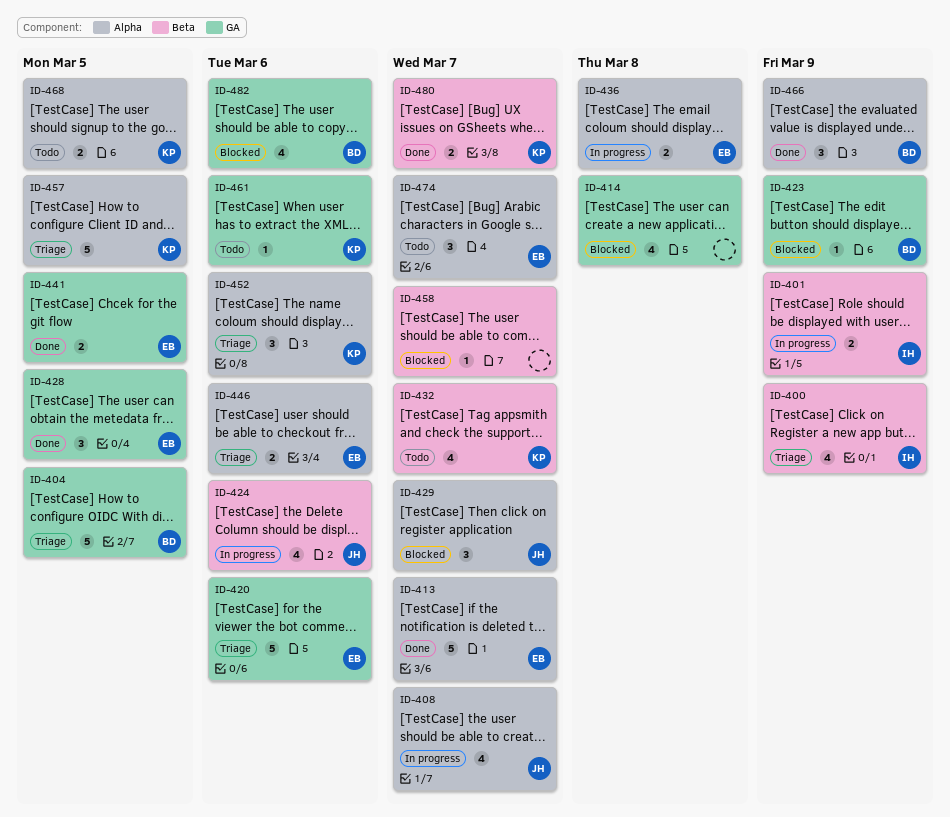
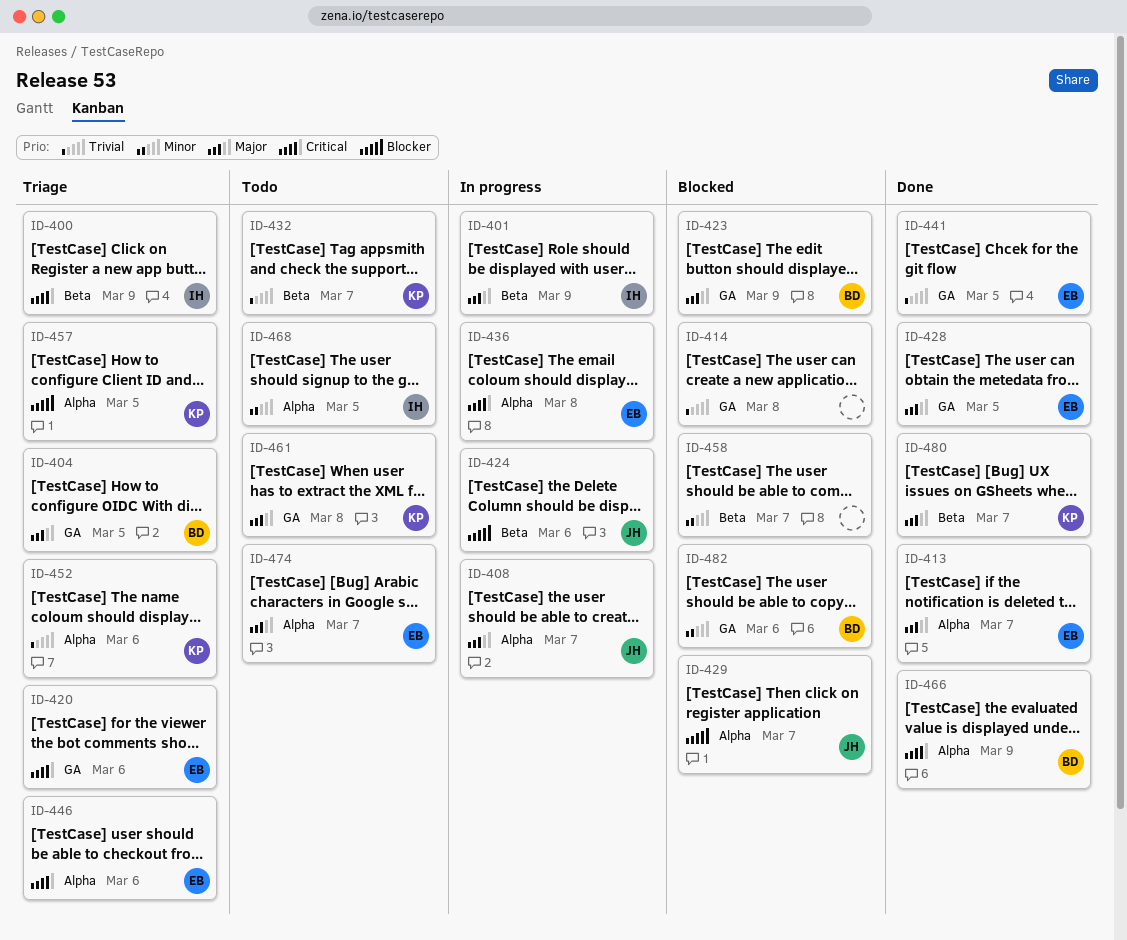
ID-461, due: Mar 6 -> Mar 8
ID-468, owner: KP -> IH

